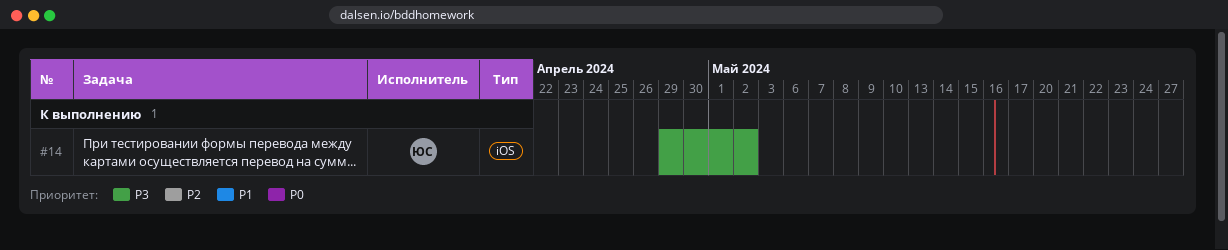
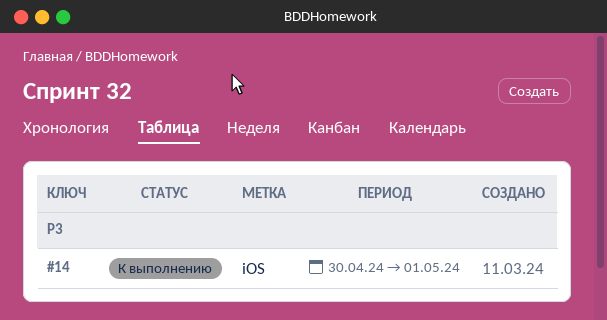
#14, start: Apr 29 -> Apr 30
#14, due: May 2 -> May 1

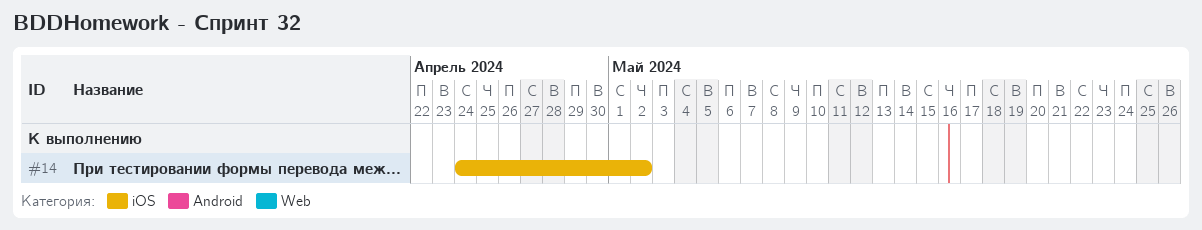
#14, start: Apr 30 -> Apr 24
#14, due: May 1 -> May 2

